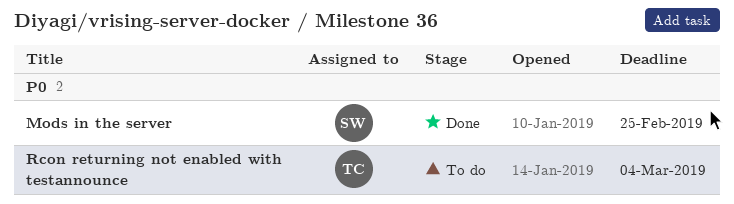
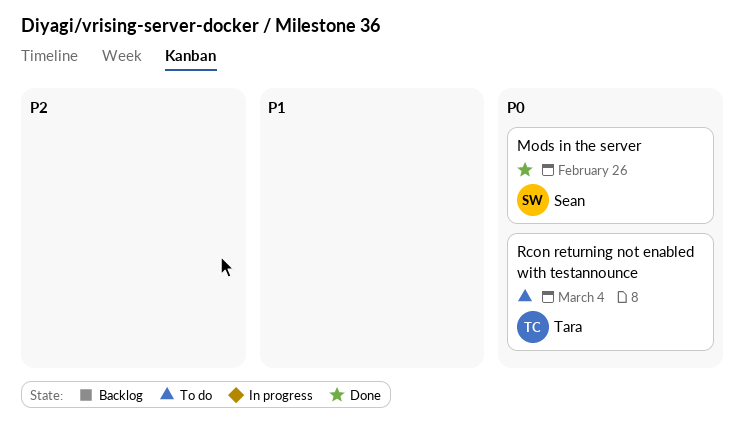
Mods in the server, due: Feb 25 -> Feb 26

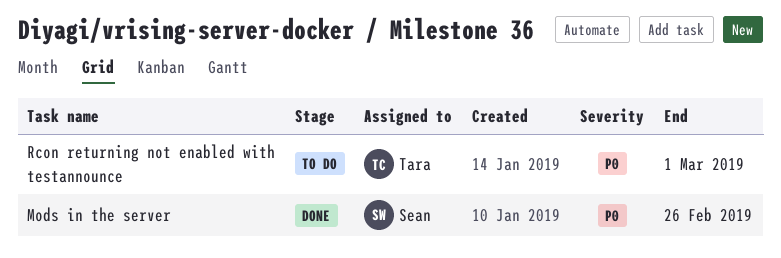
Rcon returning not enabled with testannounce, due: Mar 4 -> Mar 1

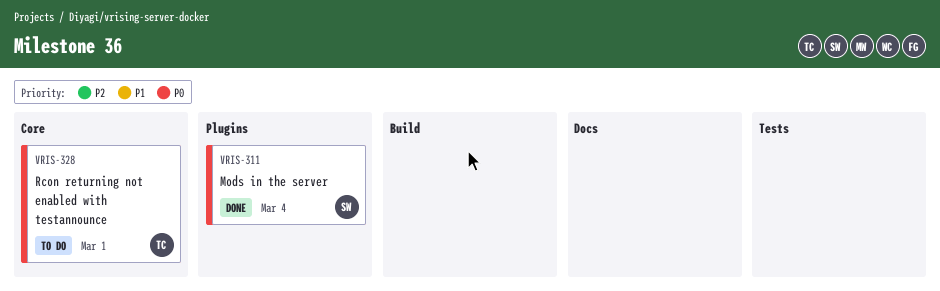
Mods in the server, due: Feb 26 -> Mar 4

